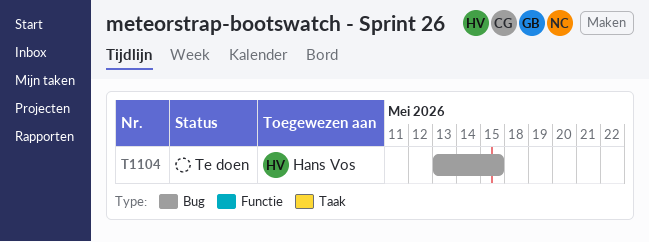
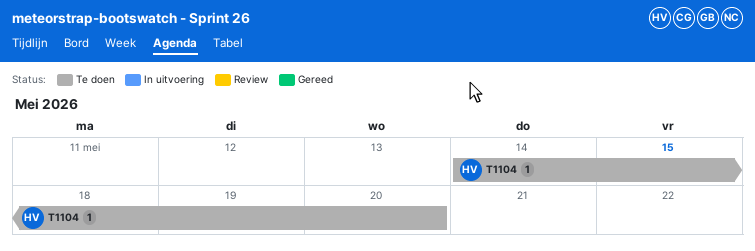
T1104, start: May 13 -> May 14
T1104, due: May 15 -> May 20

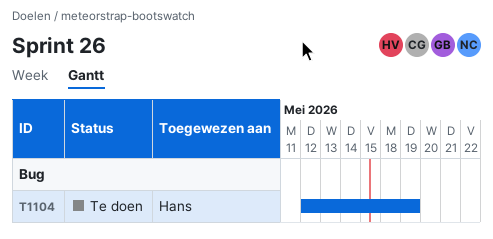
T1104, start: May 14 -> May 12
T1104, due: May 20 -> May 19

